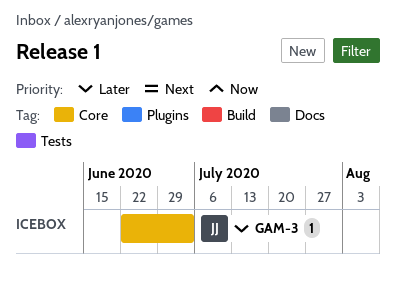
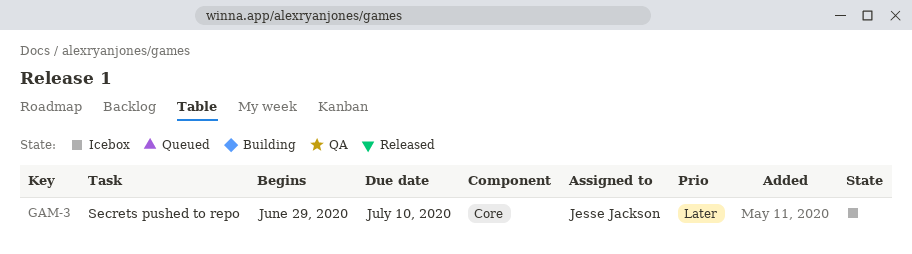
GAM-3, start: Jun 22 -> Jun 29
GAM-3, due: Jul 3 -> Jul 10

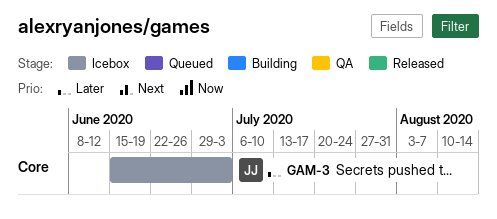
GAM-3, start: Jun 29 -> Jun 15
GAM-3, due: Jul 10 -> Jul 3

